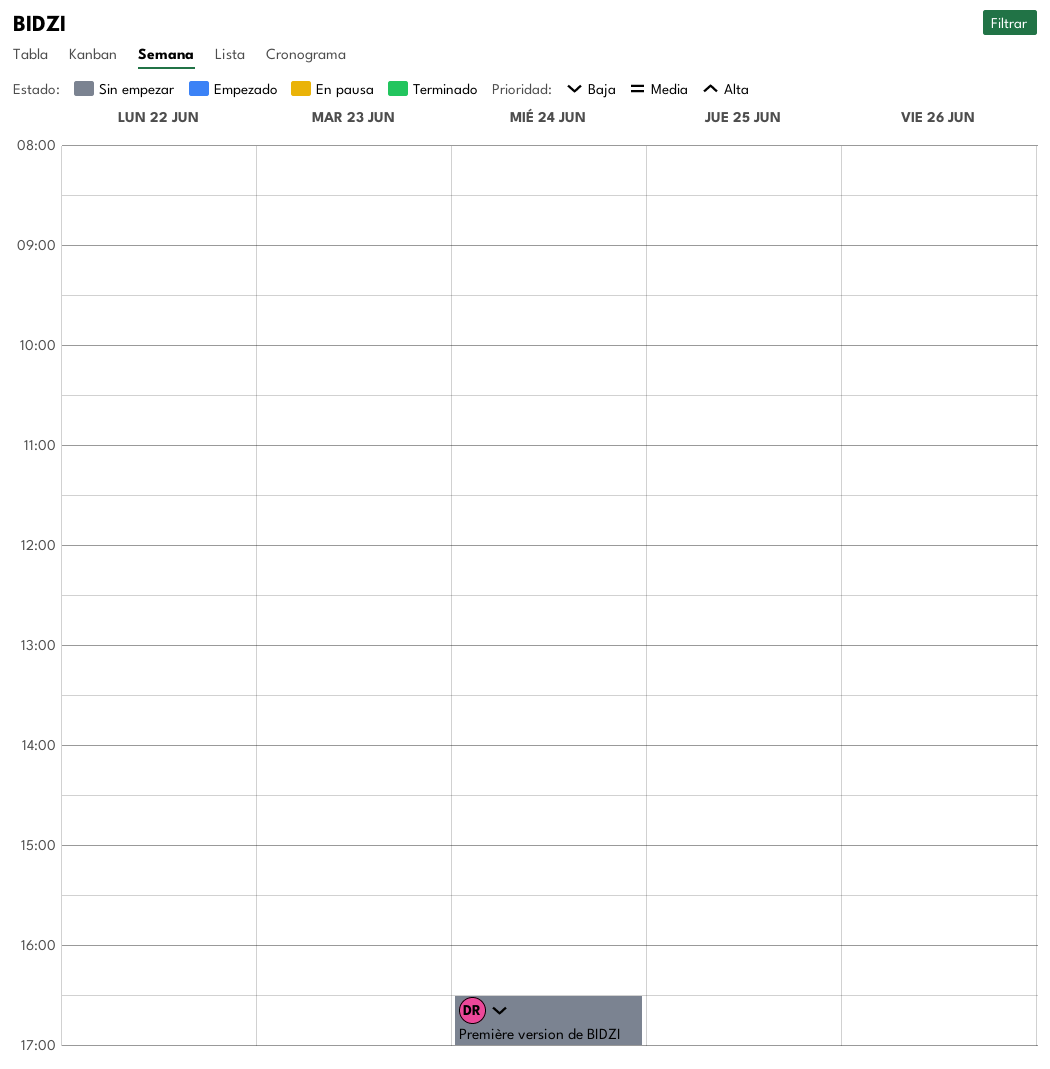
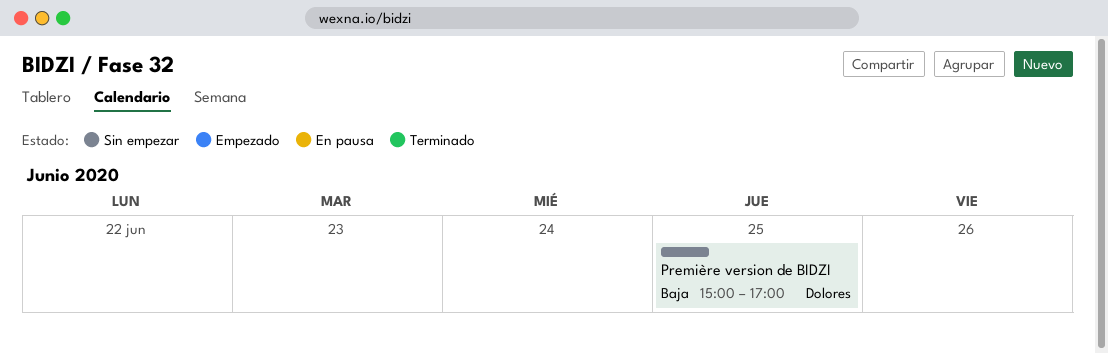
Première version de BIDZI, day: Jun 24 -> Jun 25
Première version de BIDZI, begins: 16:30 -> 15:00

